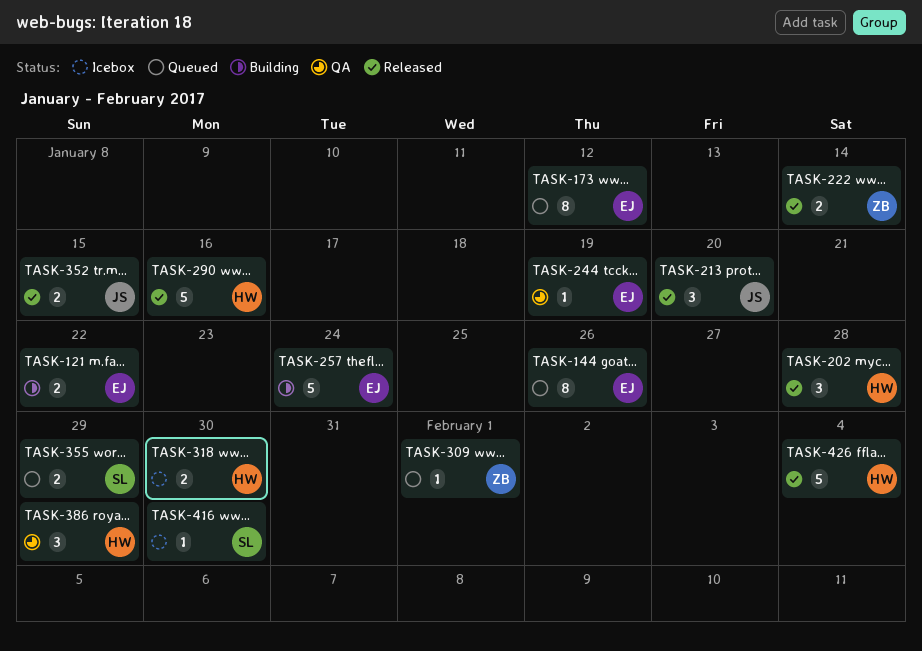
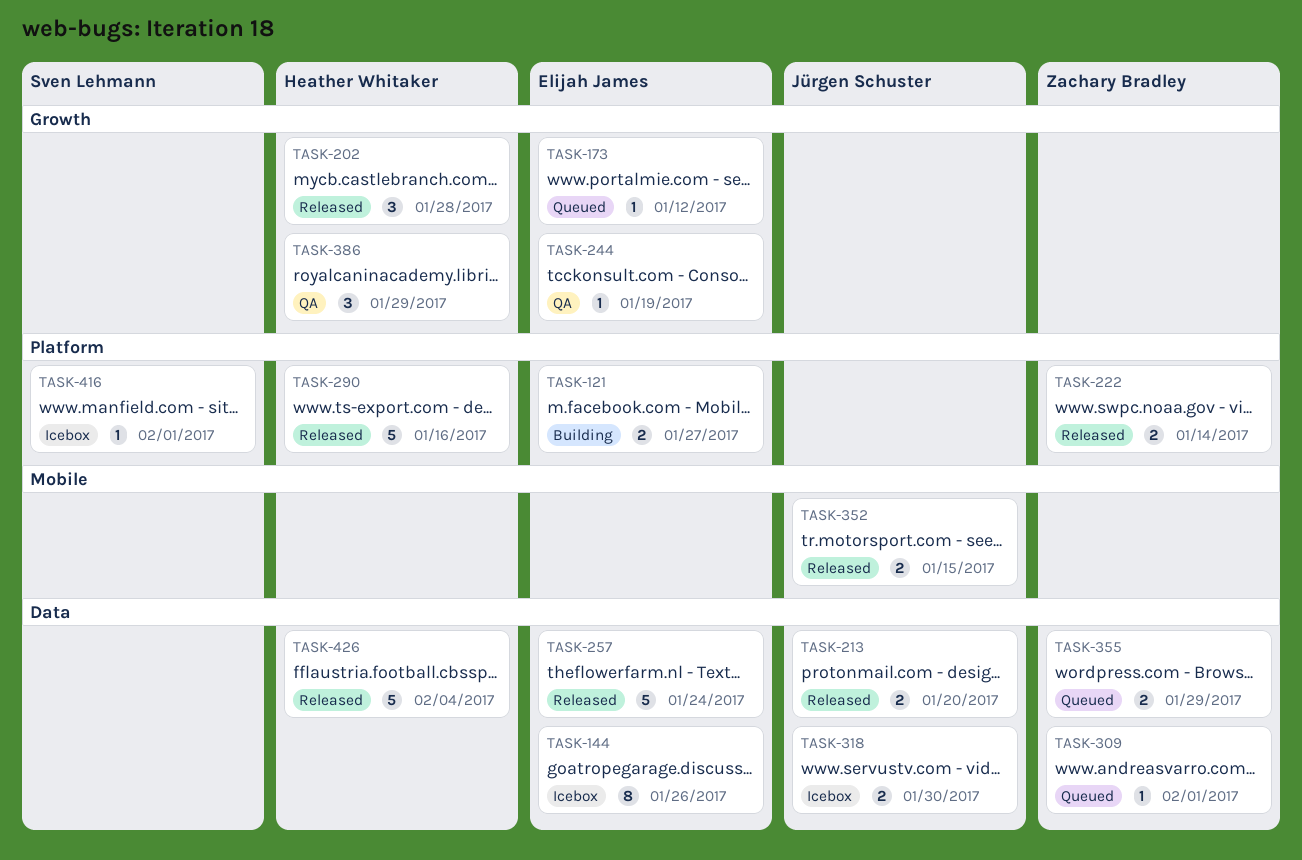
TASK-121, due: Jan 22 -> Jan 27
TASK-144, status: Queued -> Icebox
TASK-173, estimate: 8 -> 1
TASK-213, estimate: 3 -> 2
TASK-257, status: Building -> Released
TASK-318, owner: Heather Whitaker -> Jürgen Schuster
TASK-355, owner: Sven Lehmann -> Zachary Bradley
TASK-416, due: Jan 30 -> Feb 1

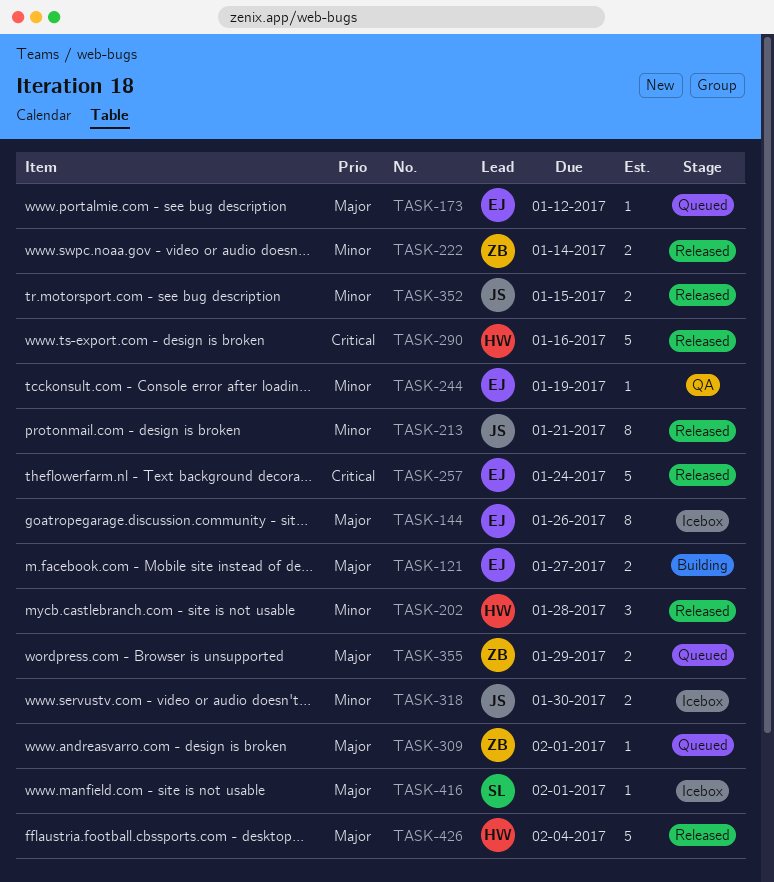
TASK-213, estimate: 2 -> 8
TASK-213, due: Jan 20 -> Jan 21
TASK-386: present -> none

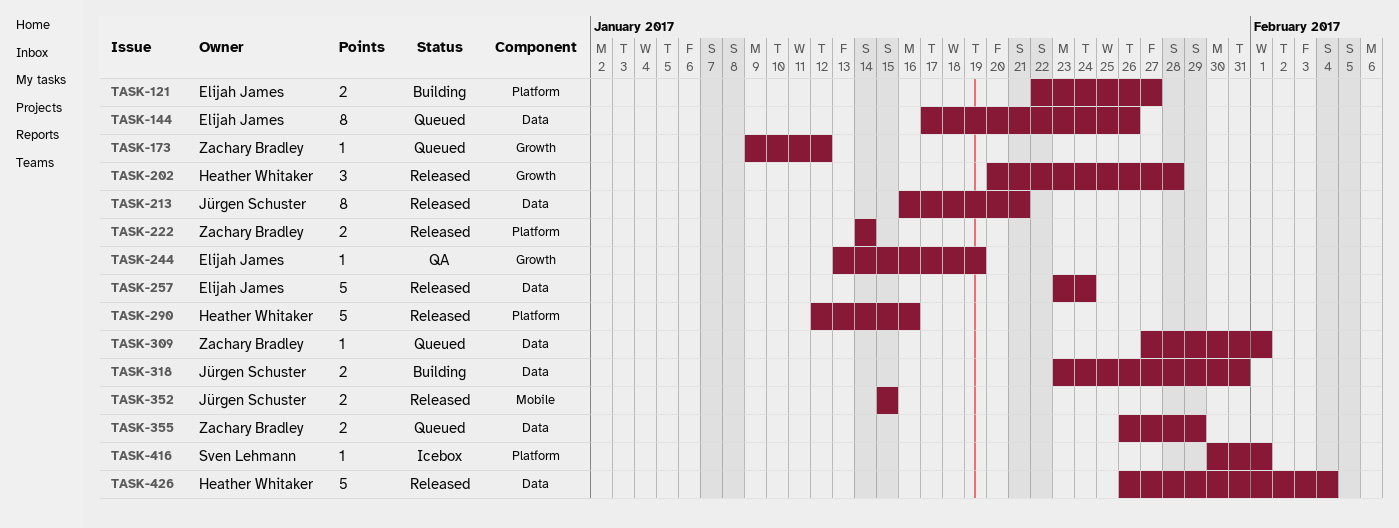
TASK-144, status: Icebox -> Queued
TASK-173, owner: Elijah James -> Zachary Bradley
TASK-318, status: Icebox -> Building
TASK-318, due: Jan 30 -> Jan 31

